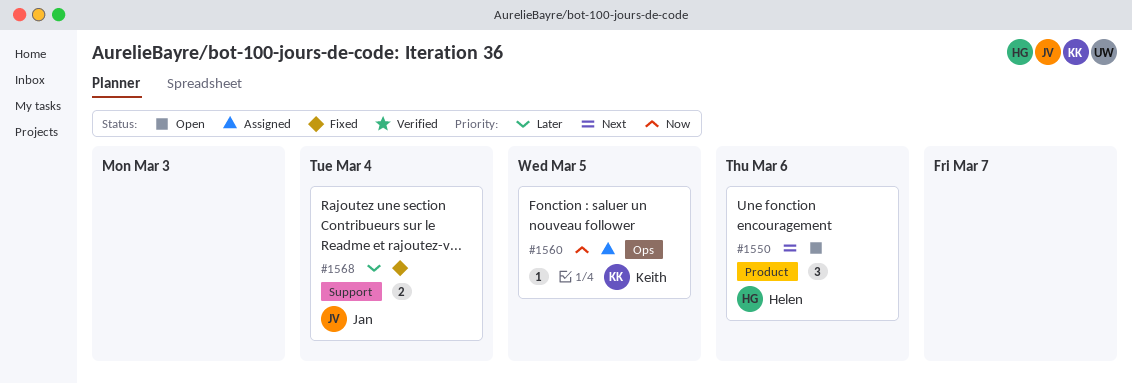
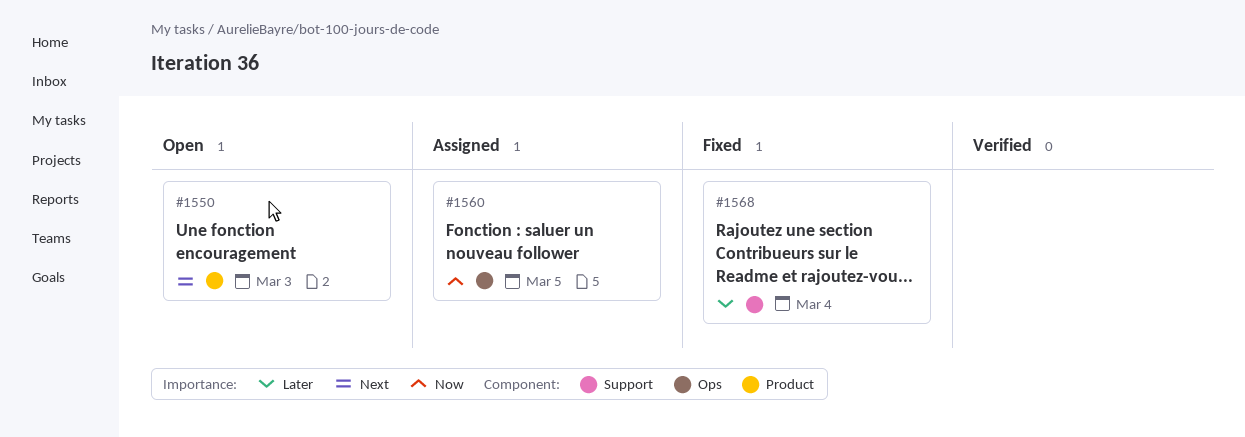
#1550, due: Mar 6 -> Mar 3

